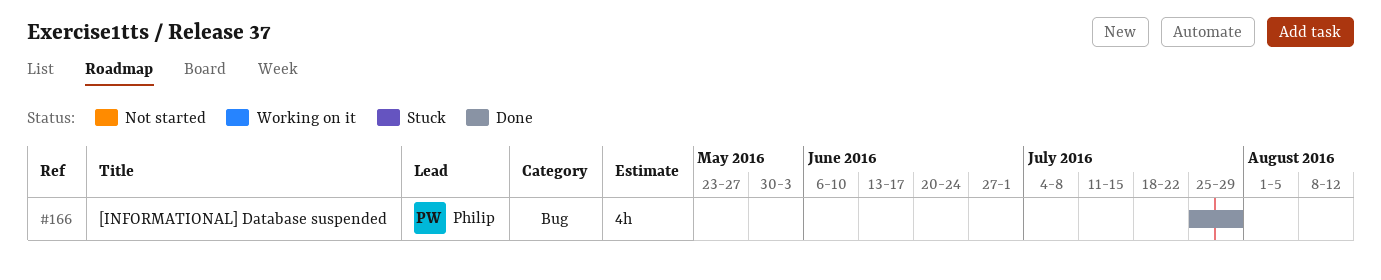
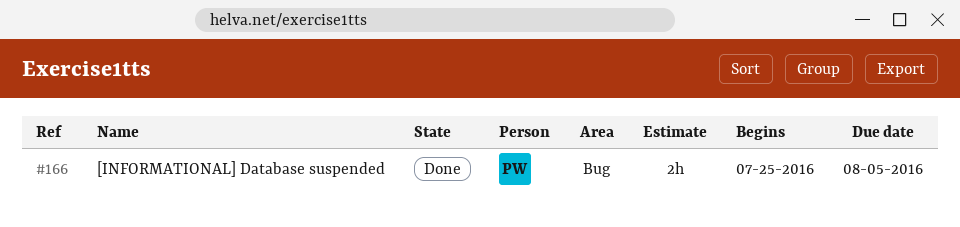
#166, estimate: 4h -> 2h
#166, due: Jul 29 -> Aug 5

